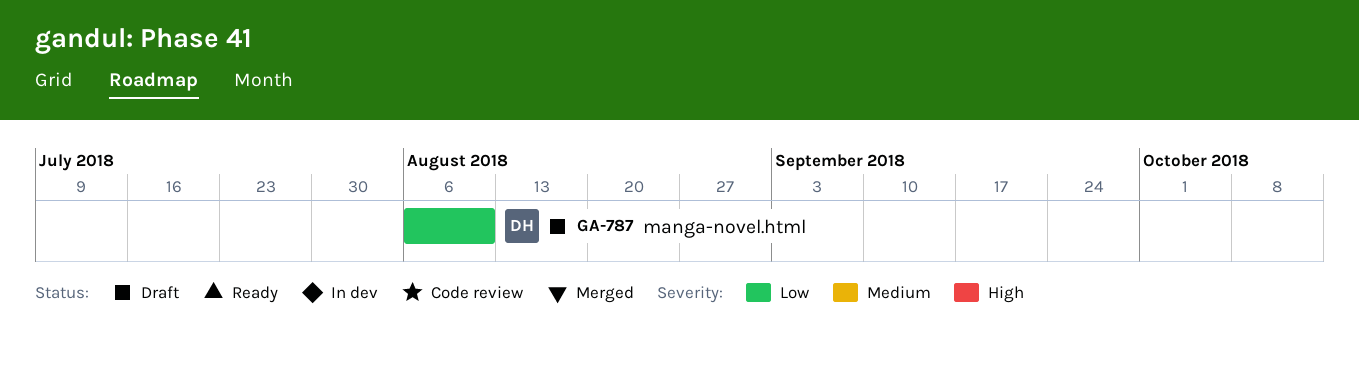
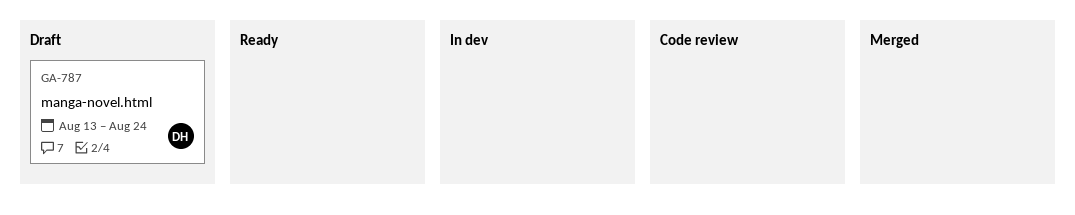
GA-787, start: Aug 6 -> Aug 13
GA-787, due: Aug 10 -> Aug 24

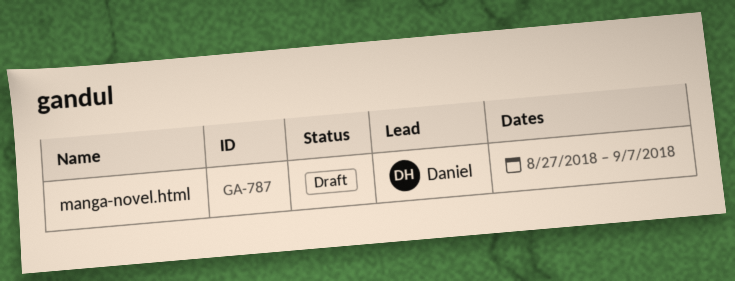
GA-787, start: Aug 13 -> Aug 27
GA-787, due: Aug 24 -> Sep 7

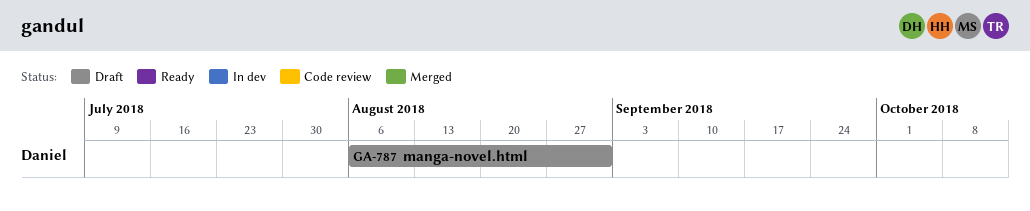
GA-787, start: Aug 27 -> Aug 6
GA-787, due: Sep 7 -> Aug 31

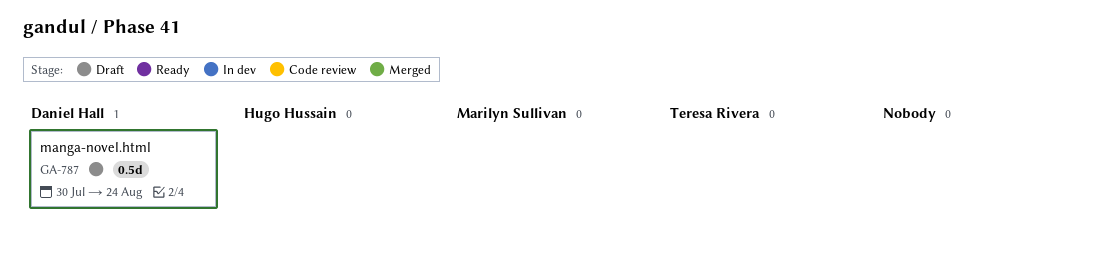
GA-787, start: Aug 6 -> Jul 30
GA-787, due: Aug 31 -> Aug 24

